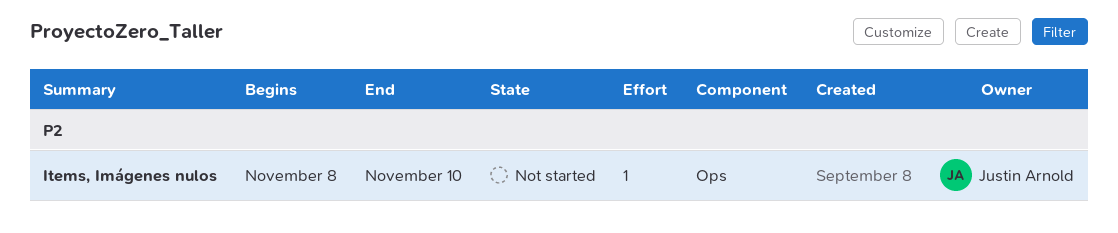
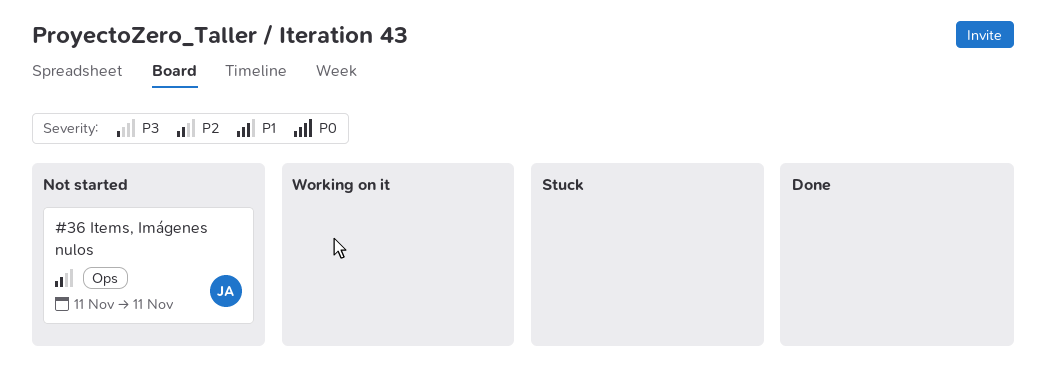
Items, Imágenes nulos, start: Nov 8 -> Nov 11
Items, Imágenes nulos, due: Nov 10 -> Nov 11

